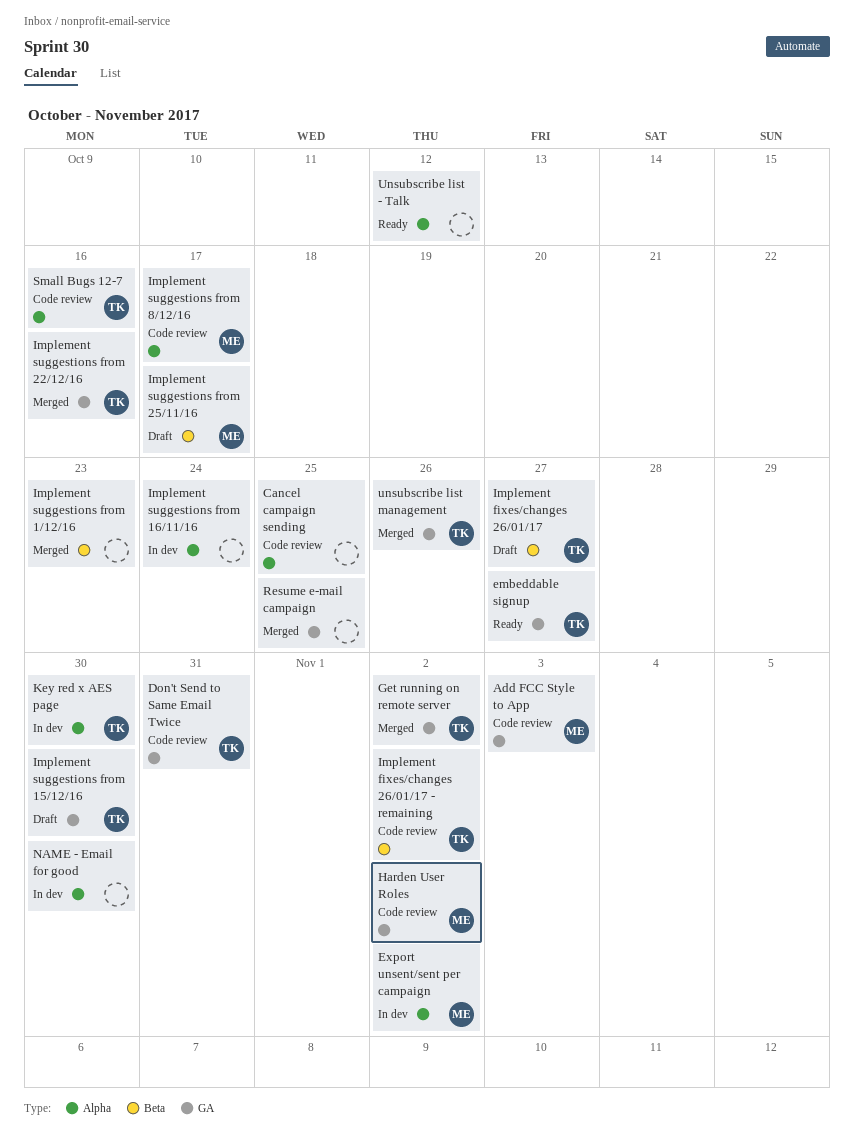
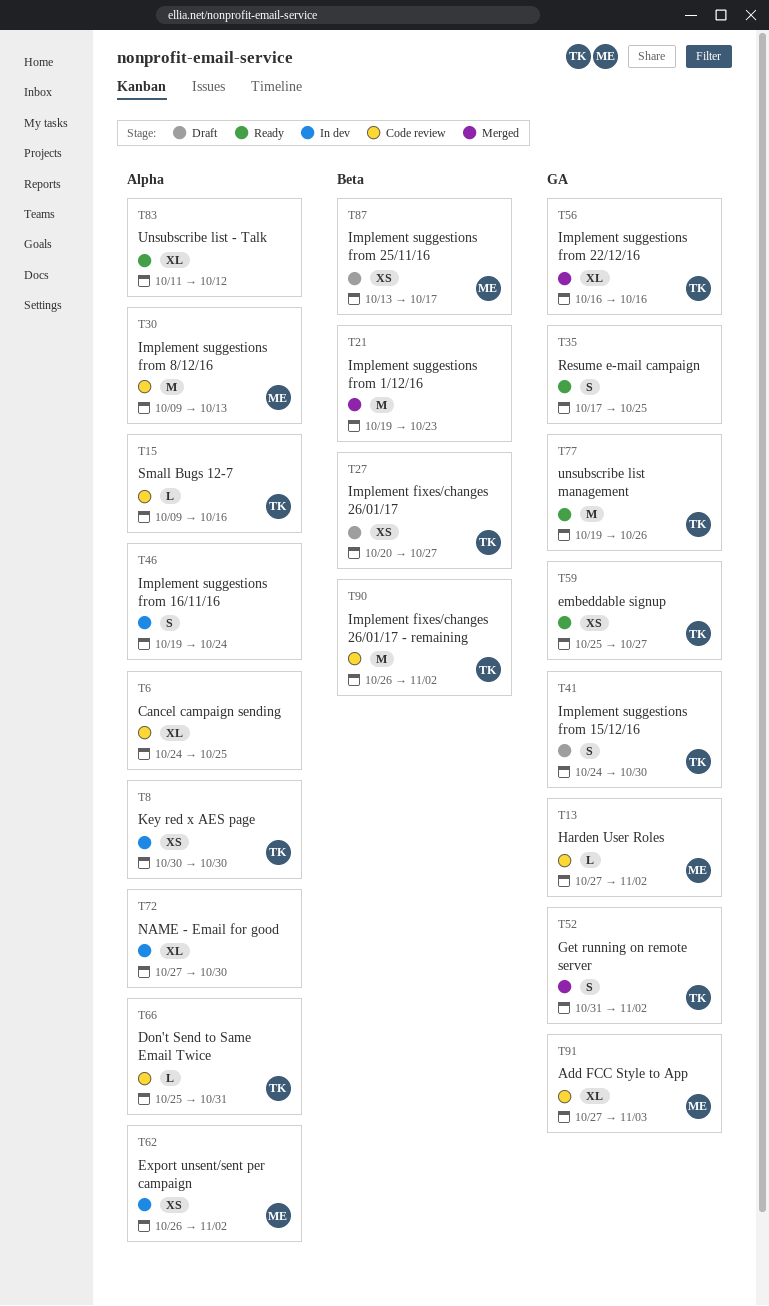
Don't Send to Same Email Twice, label: GA -> Alpha
Implement suggestions from 8/12/16, due: Oct 17 -> Oct 13
Resume e-mail campaign, status: Merged -> Ready
unsubscribe list management, status: Merged -> Ready

